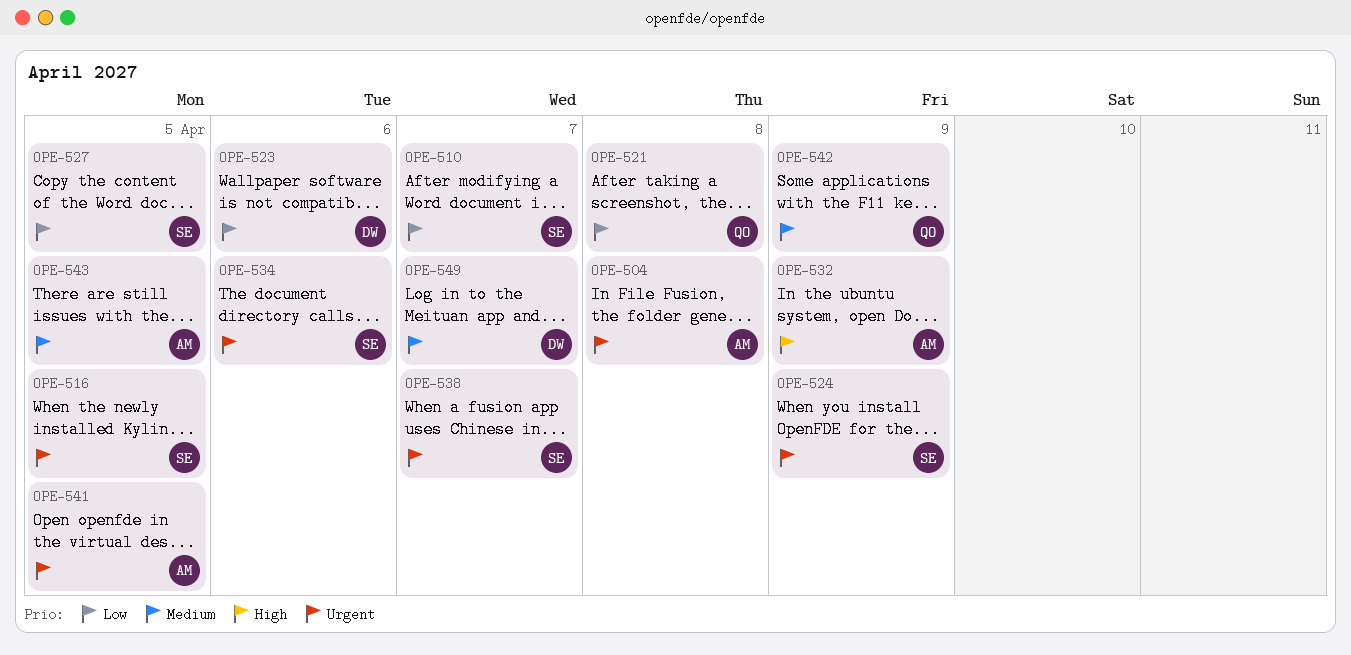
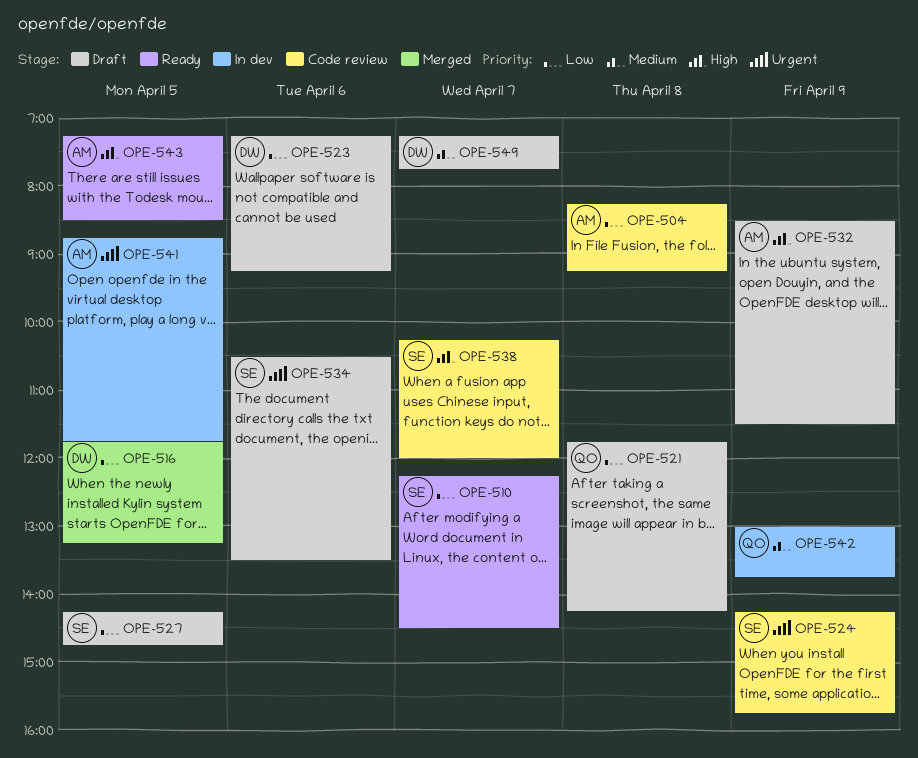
OPE-504, priority: Urgent -> Low
OPE-516, owner: SE -> DW
OPE-516, priority: Urgent -> Low
OPE-538, priority: Urgent -> High
OPE-543, priority: Medium -> High

